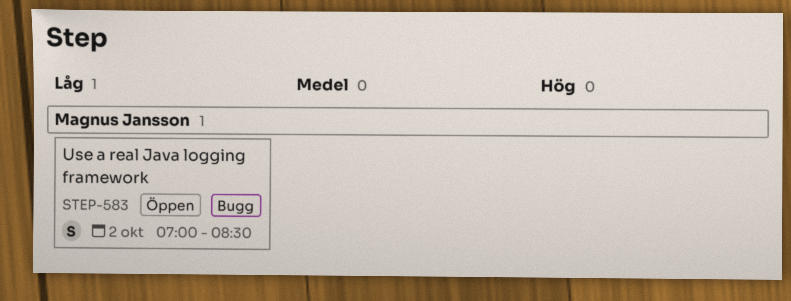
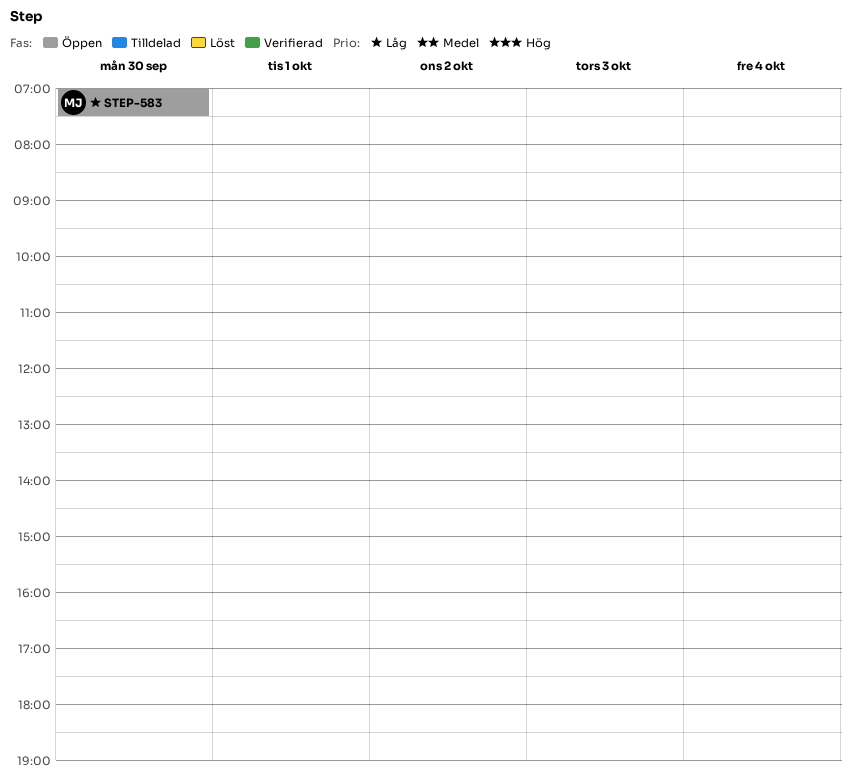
STEP-583, day: Oct 2 -> Sep 30
STEP-583, ends: 08:30 -> 07:30

